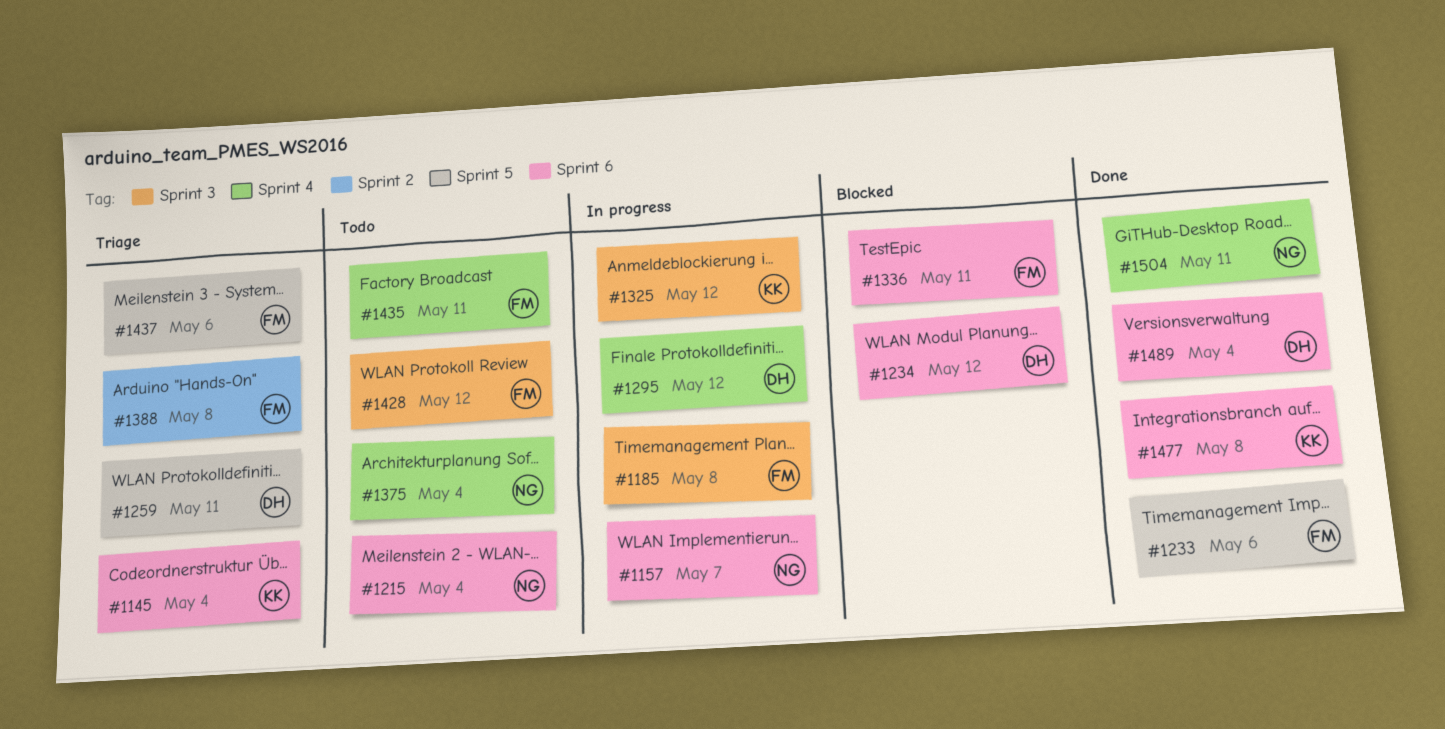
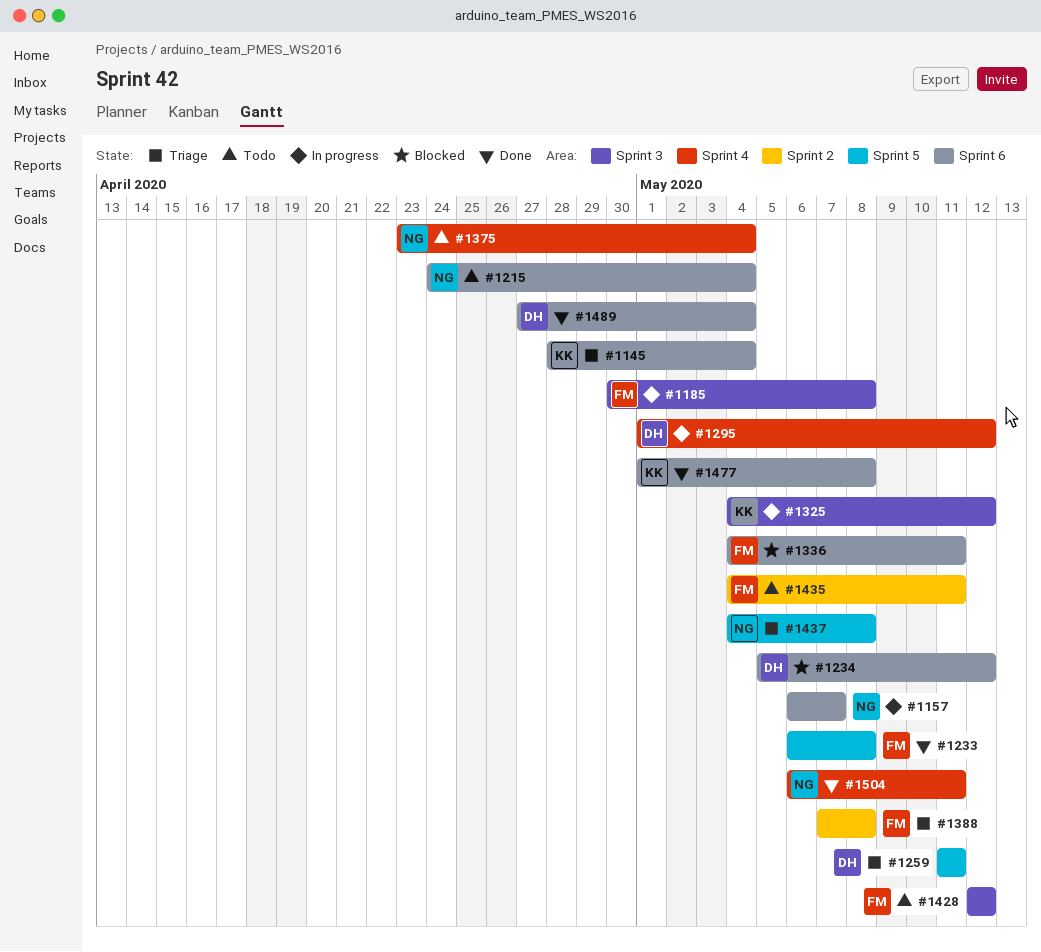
#1233, due: May 6 -> May 8
#1435, label: Sprint 4 -> Sprint 2
#1437, owner: FM -> NG
#1437, due: May 6 -> May 8

